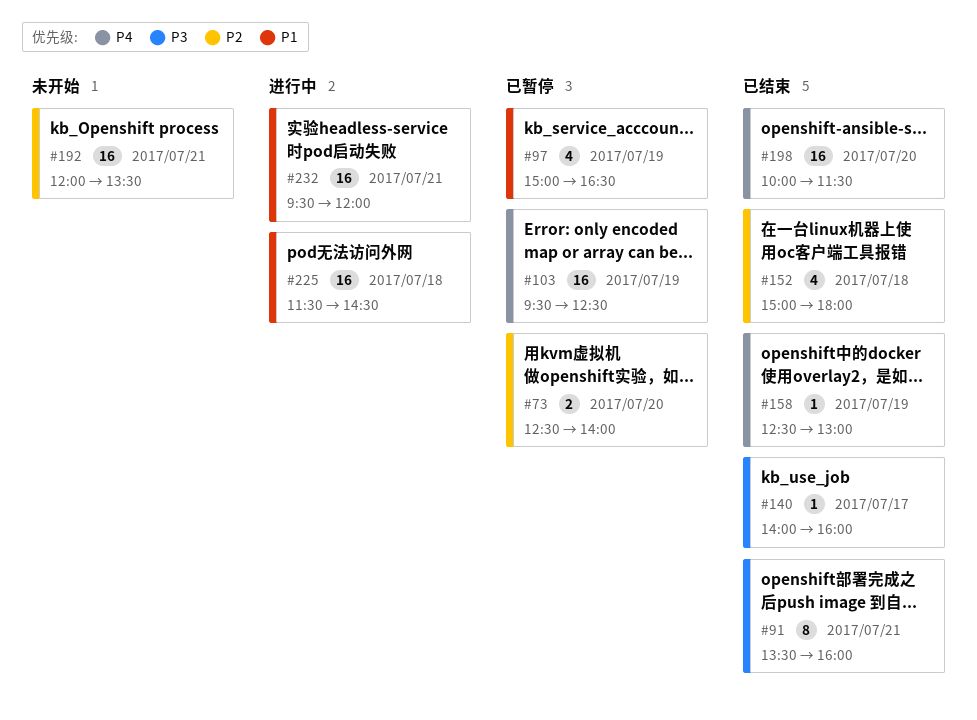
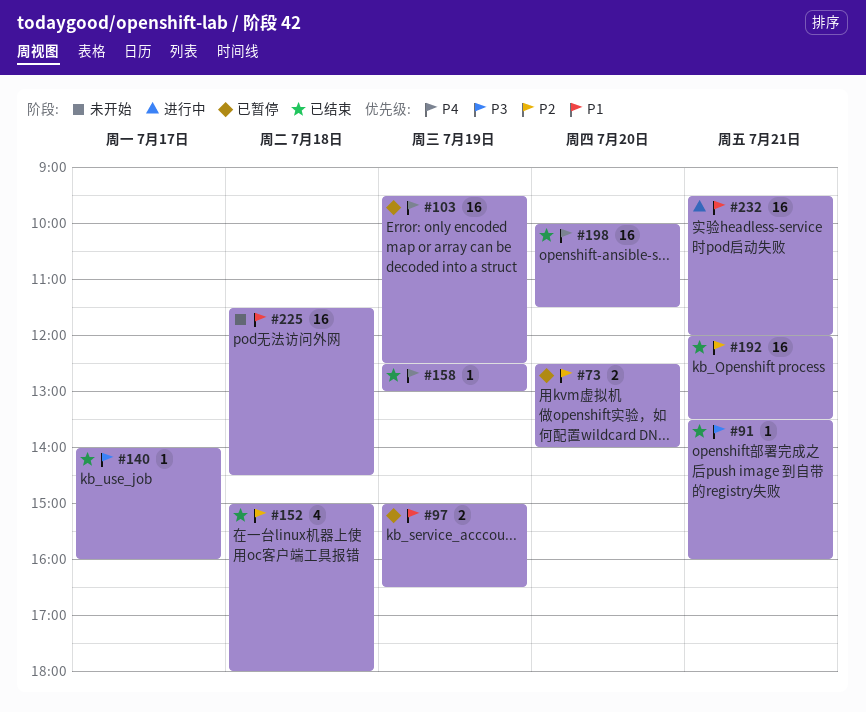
#91, estimate: 8 -> 1
#97, estimate: 4 -> 2
#192, status: 未开始 -> 已结束
#225, status: 进行中 -> 未开始

